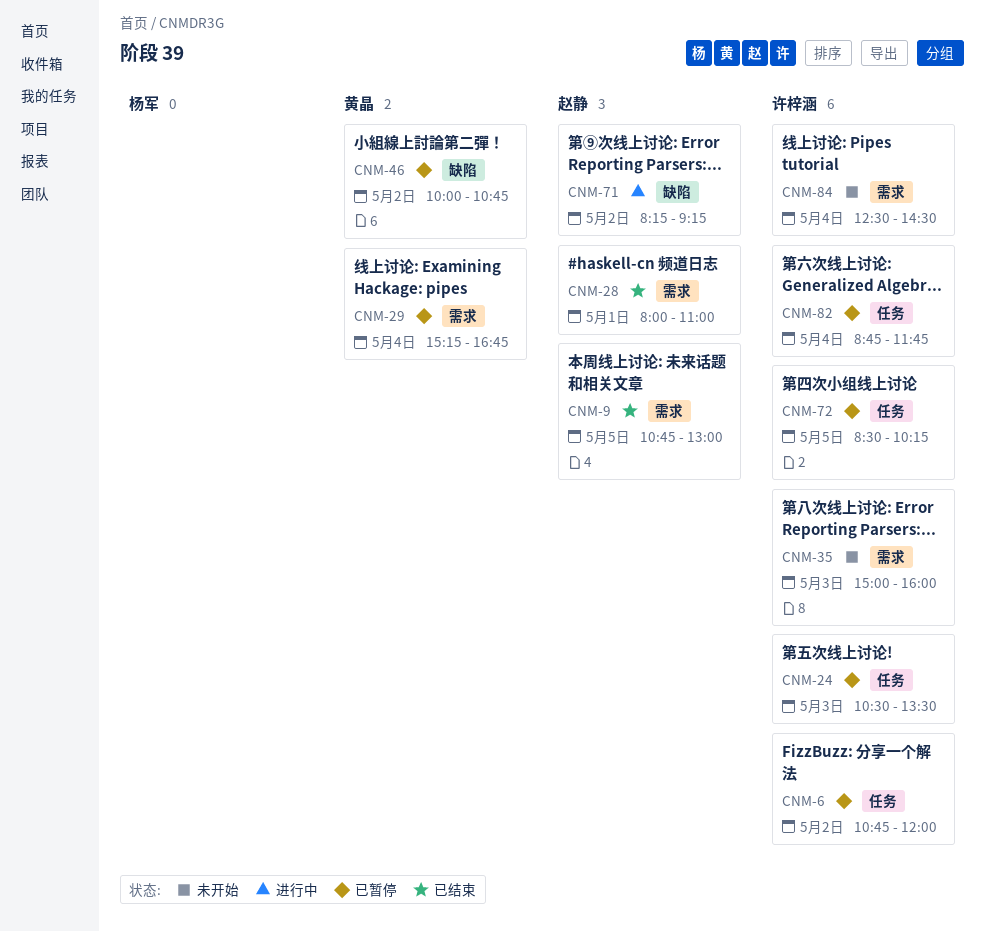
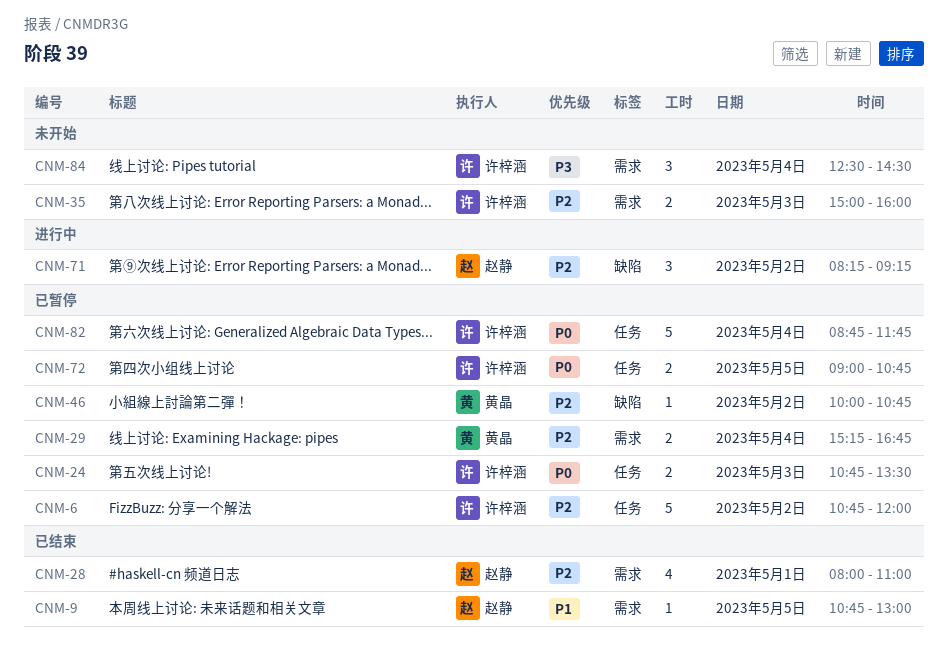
CNM-24, begins: 10:30 -> 10:45
CNM-72, begins: 08:30 -> 09:00
CNM-72, ends: 10:15 -> 10:45

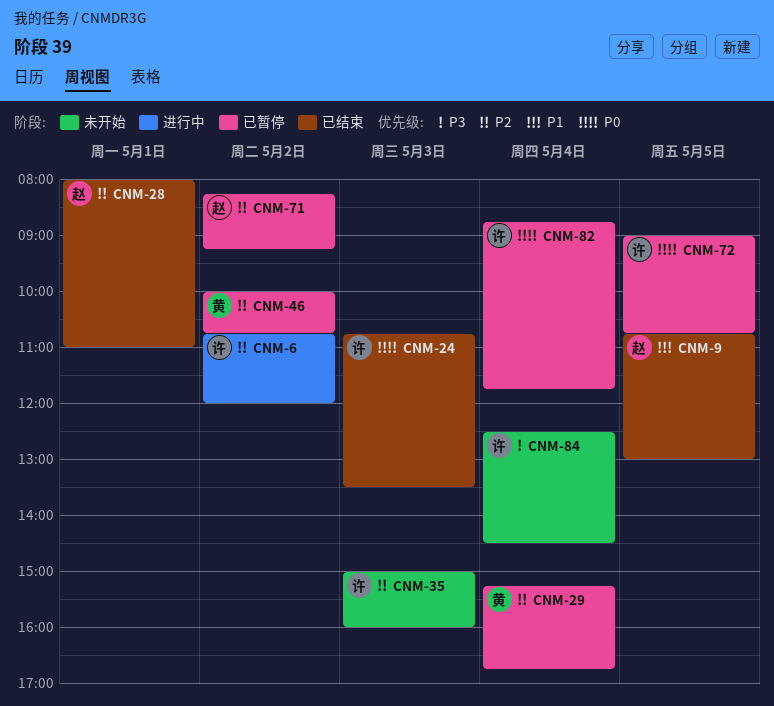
CNM-6, status: 已暂停 -> 进行中
CNM-24, status: 已暂停 -> 已结束
CNM-71, status: 进行中 -> 已暂停

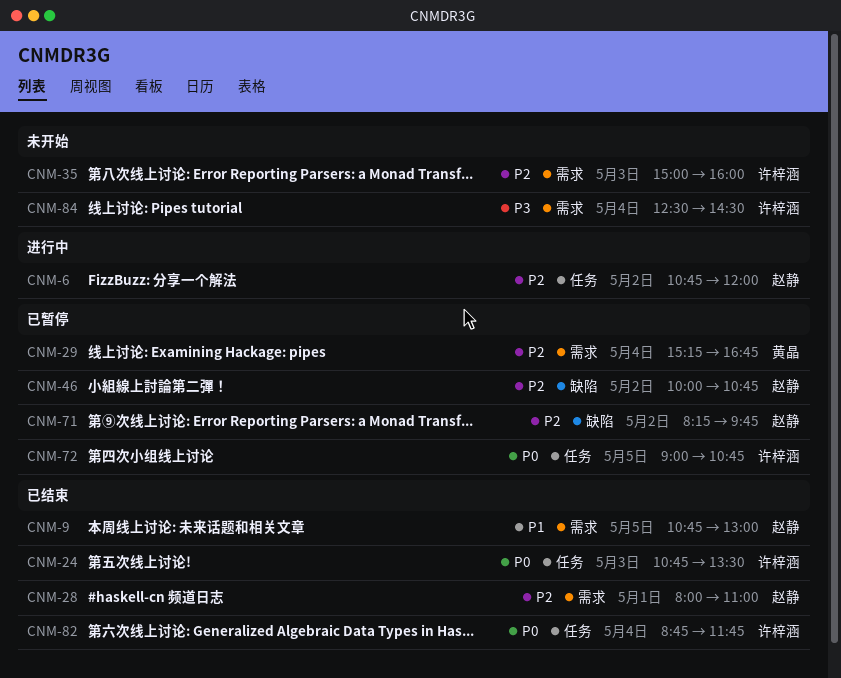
CNM-6, owner: 许梓涵 -> 赵静
CNM-46, owner: 黄晶 -> 赵静
CNM-71, ends: 09:15 -> 09:45
CNM-82, status: 已暂停 -> 已结束

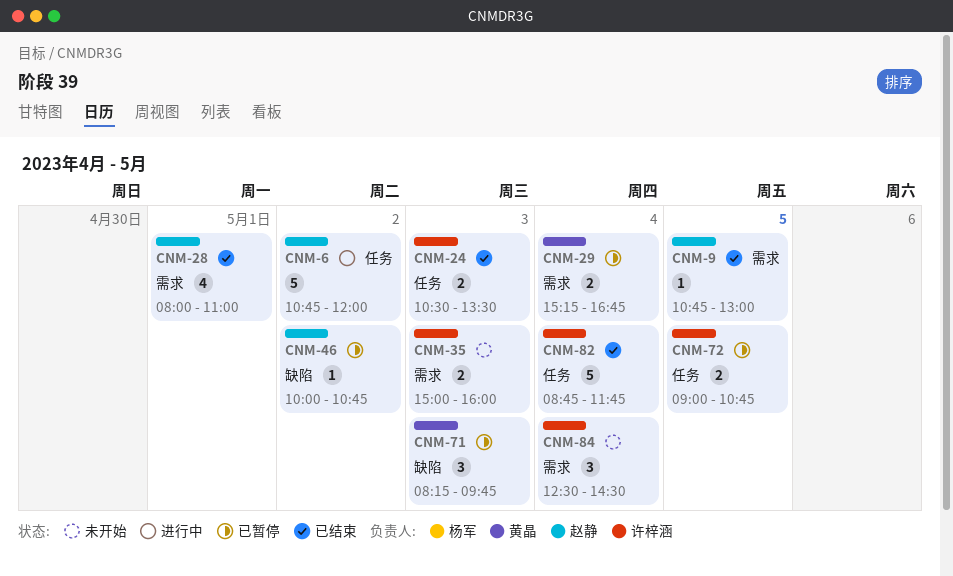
CNM-24, begins: 10:45 -> 10:30
CNM-71, owner: 赵静 -> 黄晶
CNM-71, day: May 2 -> May 3

